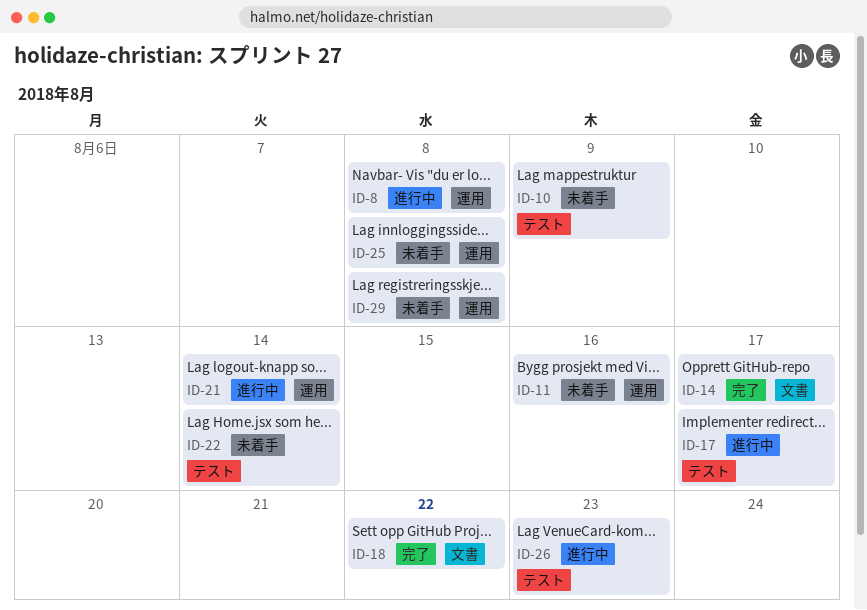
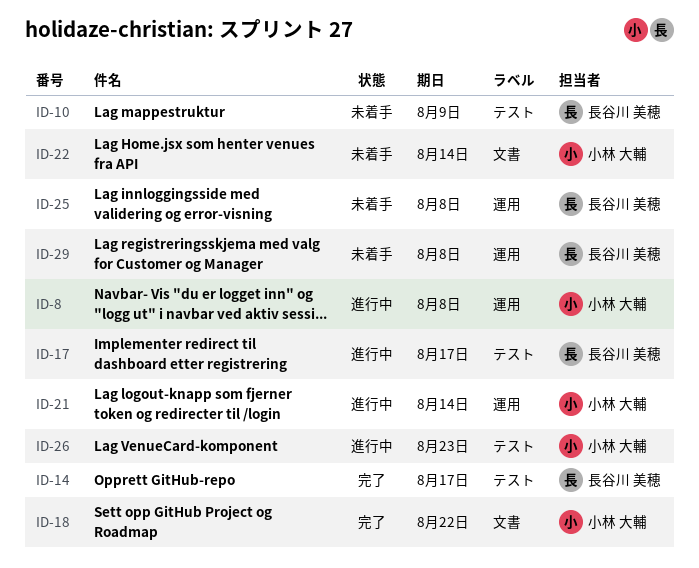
ID-11: present -> none
ID-14, label: 文書 -> テスト
ID-22, label: テスト -> 文書

